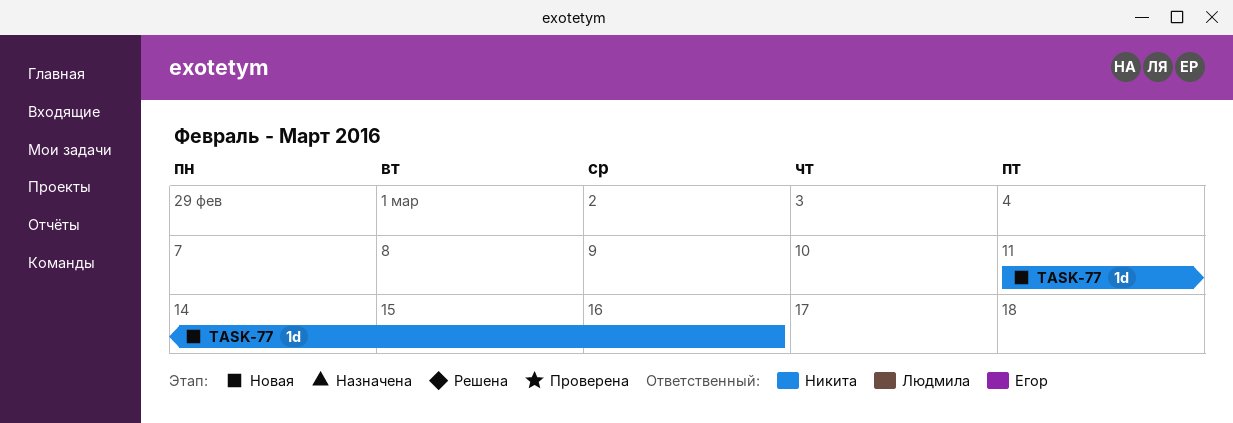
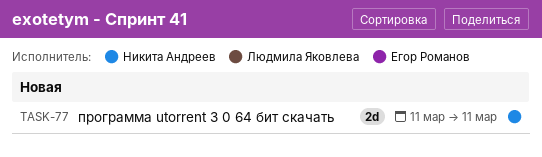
TASK-77, estimate: 1d -> 2d
TASK-77, due: Mar 16 -> Mar 11

